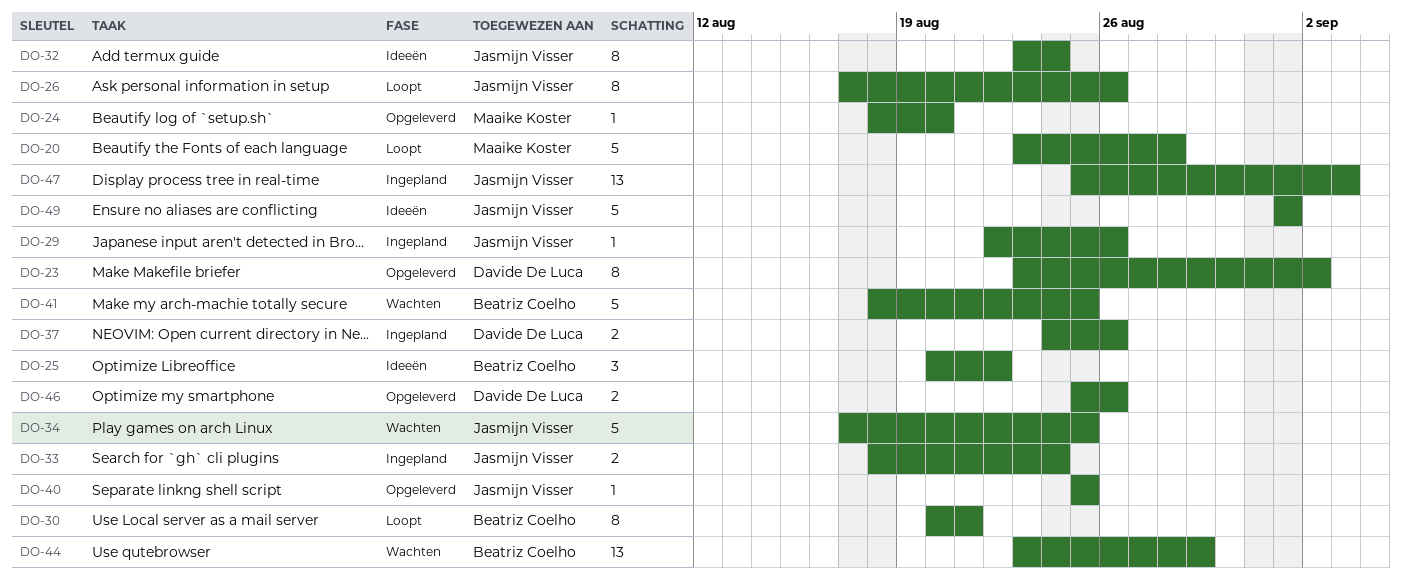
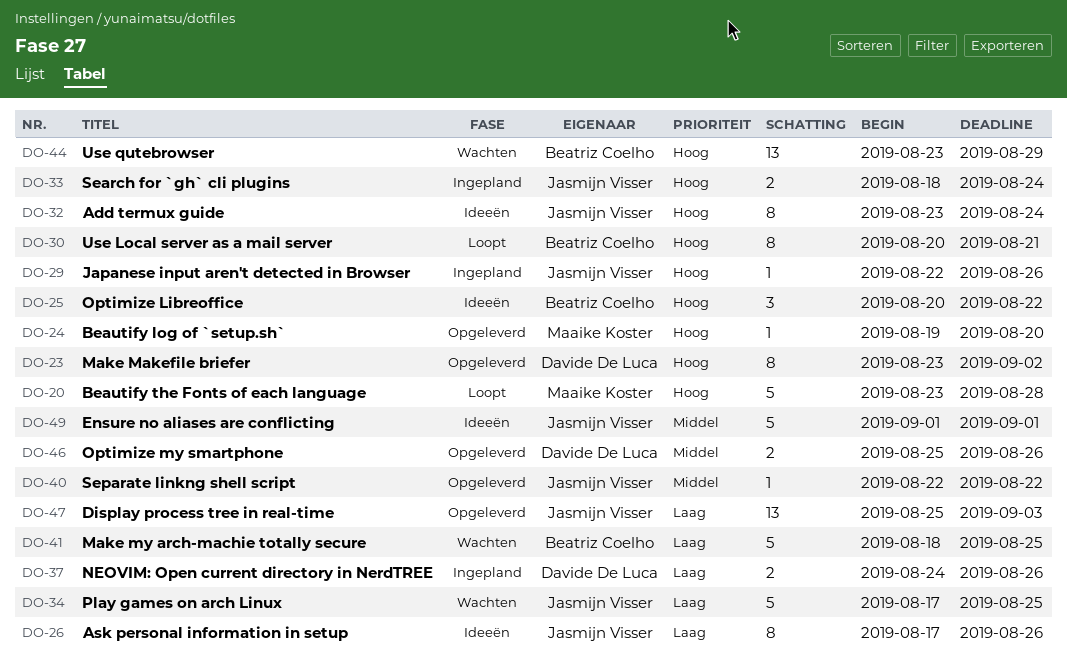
DO-24, start: Aug 18 -> Aug 19
DO-26, status: Loopt -> Ideeën
DO-40, start: Aug 25 -> Aug 22
DO-40, due: Aug 25 -> Aug 22
DO-47, status: Ingepland -> Opgeleverd

